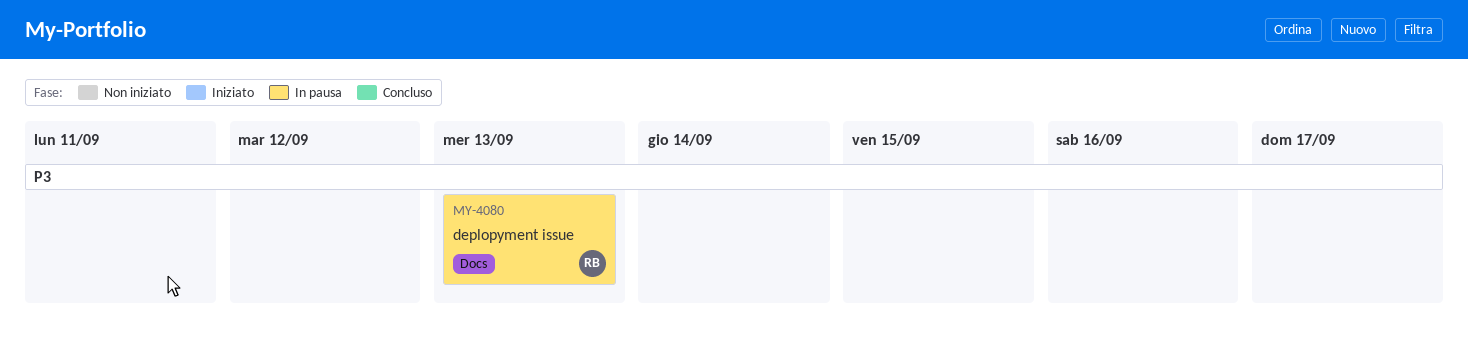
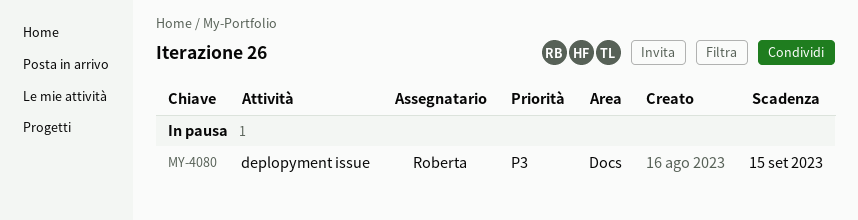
MY-4080, due: Sep 13 -> Sep 15

